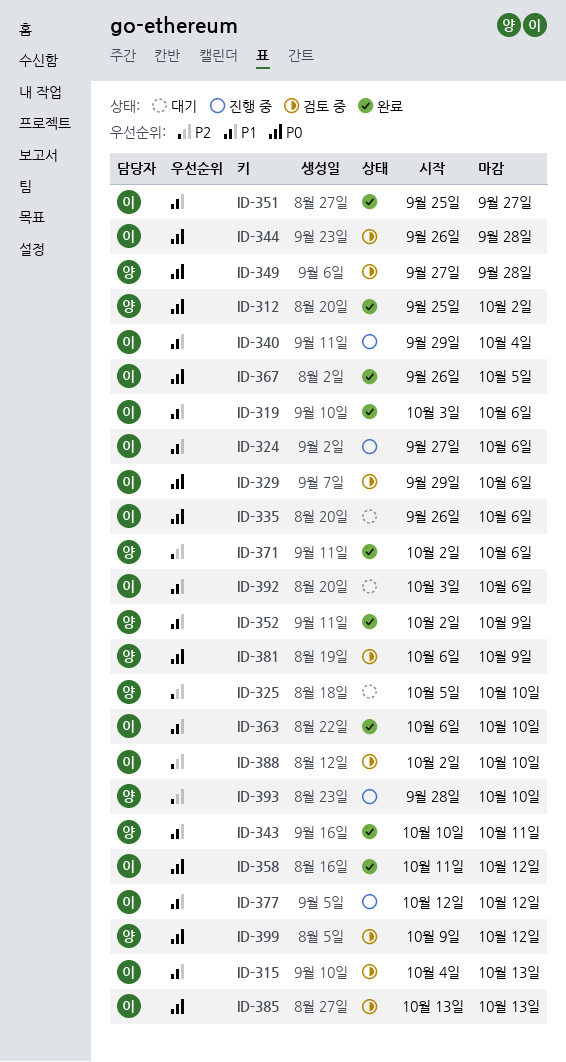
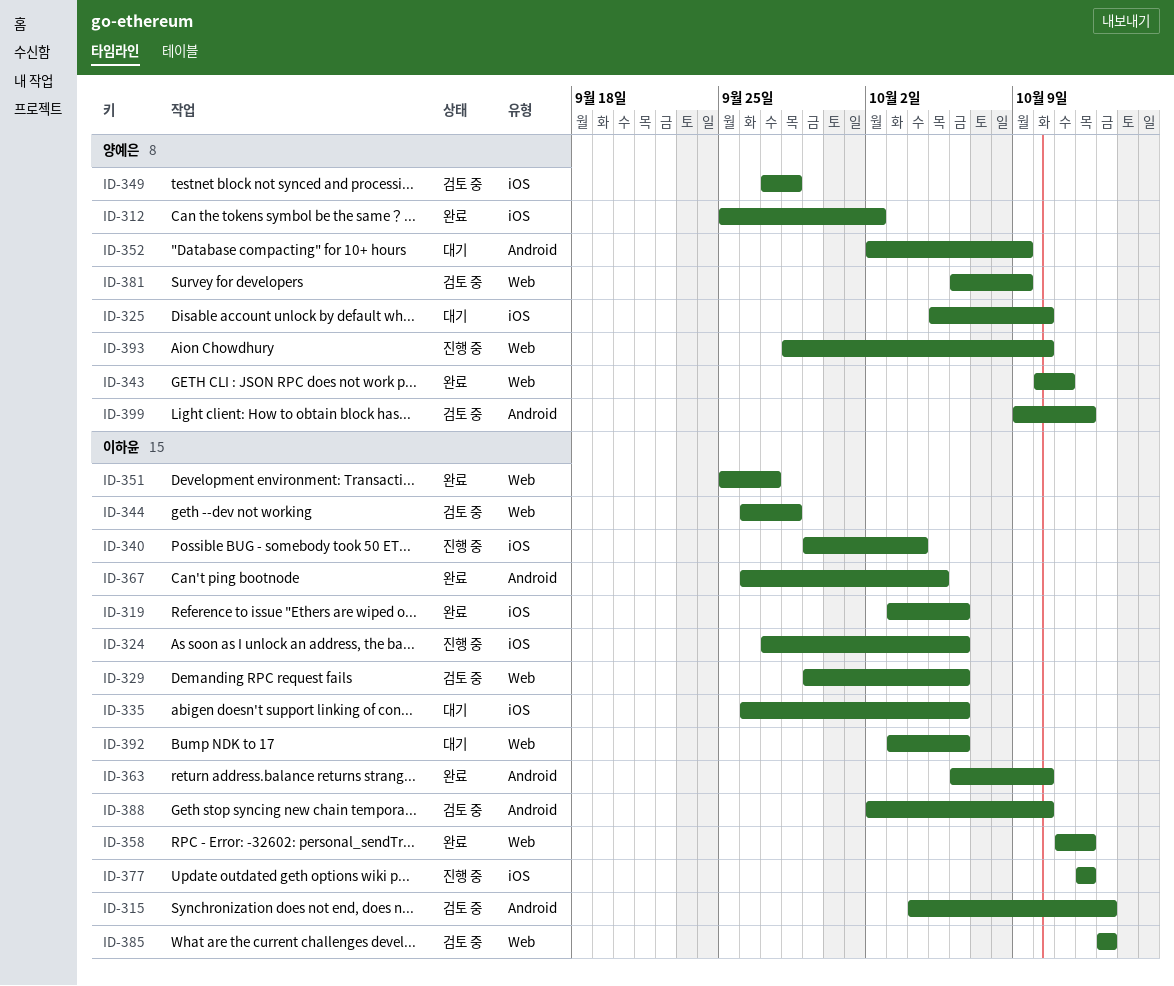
ID-352, status: 완료 -> 대기
ID-371: present -> none

